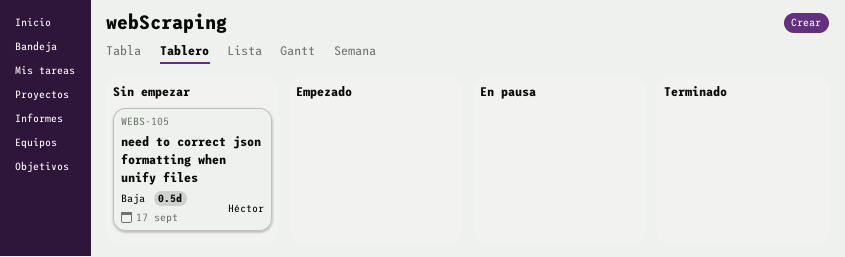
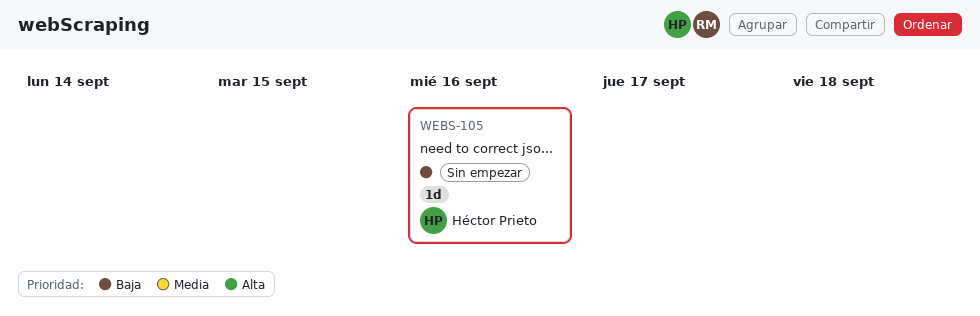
WEBS-105, estimate: 0.5d -> 1d
WEBS-105, due: Sep 17 -> Sep 16

